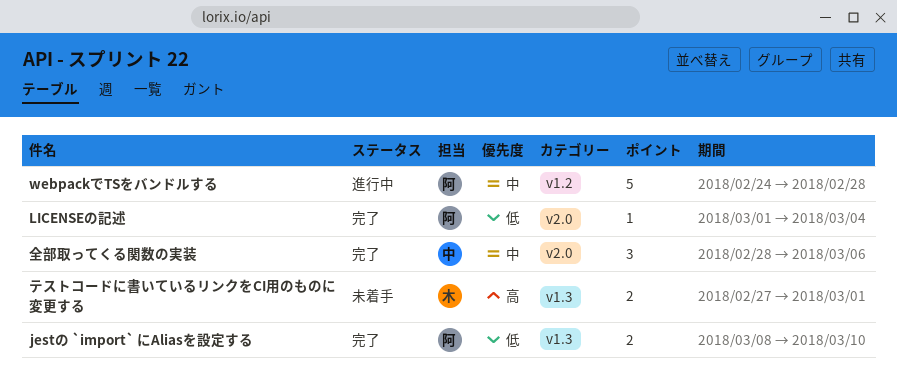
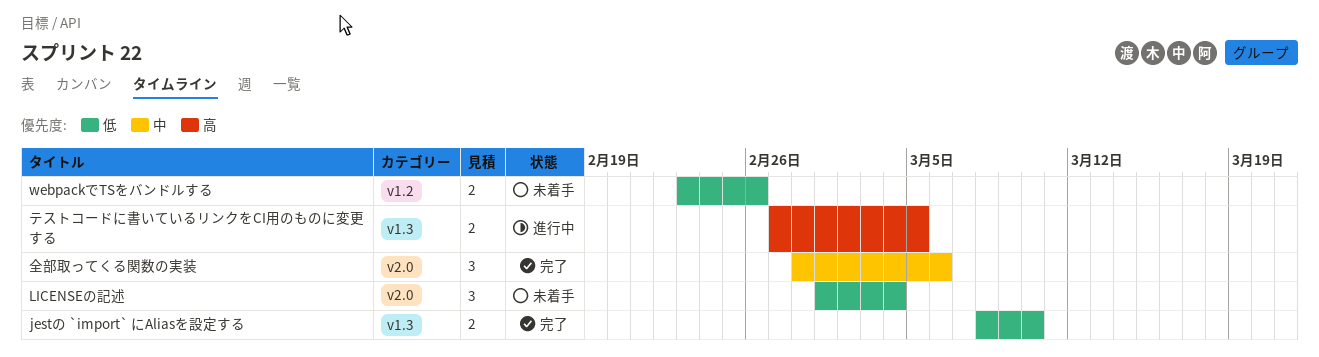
LICENSEの記述, status: 完了 -> 未着手
LICENSEの記述, estimate: 1 -> 3
webpackでTSをバンドルする, status: 進行中 -> 未着手
webpackでTSをバンドルする, priority: 中 -> 低
webpackでTSをバンドルする, estimate: 5 -> 2
webpackでTSをバンドルする, start: Feb 24 -> Feb 23
webpackでTSをバンドルする, due: Feb 28 -> Feb 26
テストコードに書いているリンクをCI用のものに変更する, status: 未着手 -> 進行中
テストコードに書いているリンクをCI用のものに変更する, due: Mar 1 -> Mar 5

